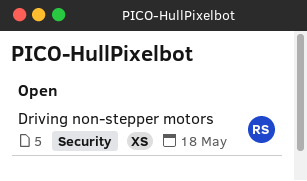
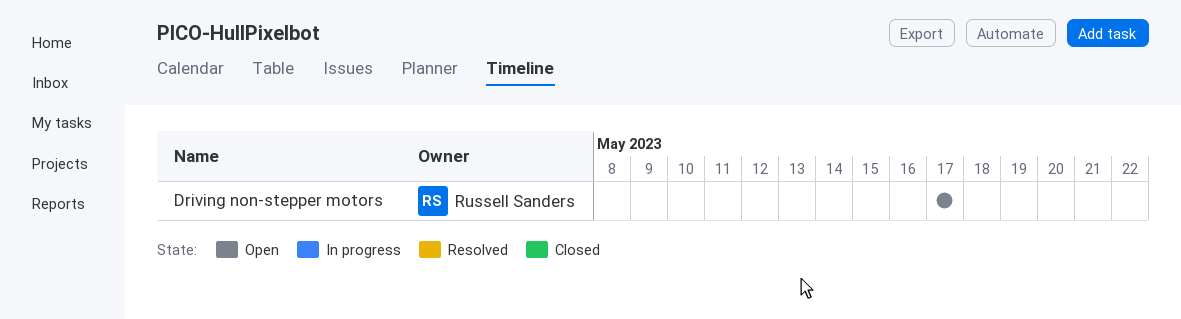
Driving non-stepper motors, due: May 18 -> May 17

